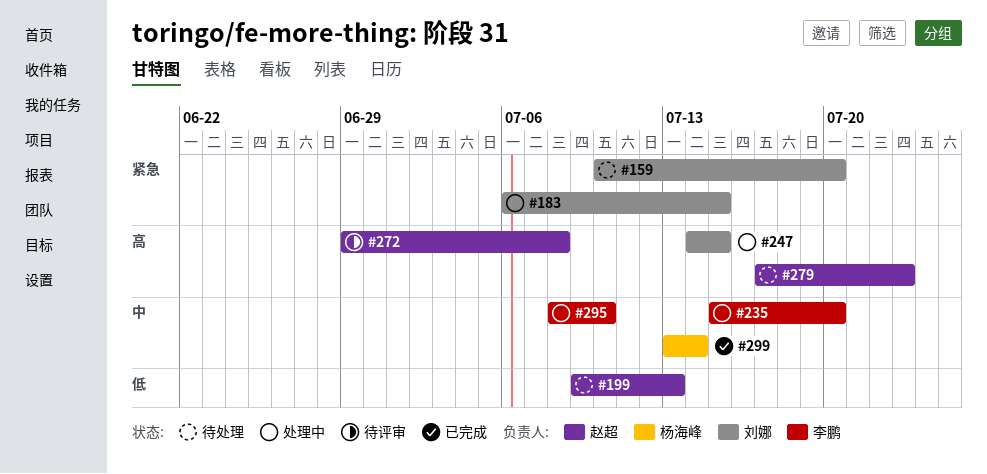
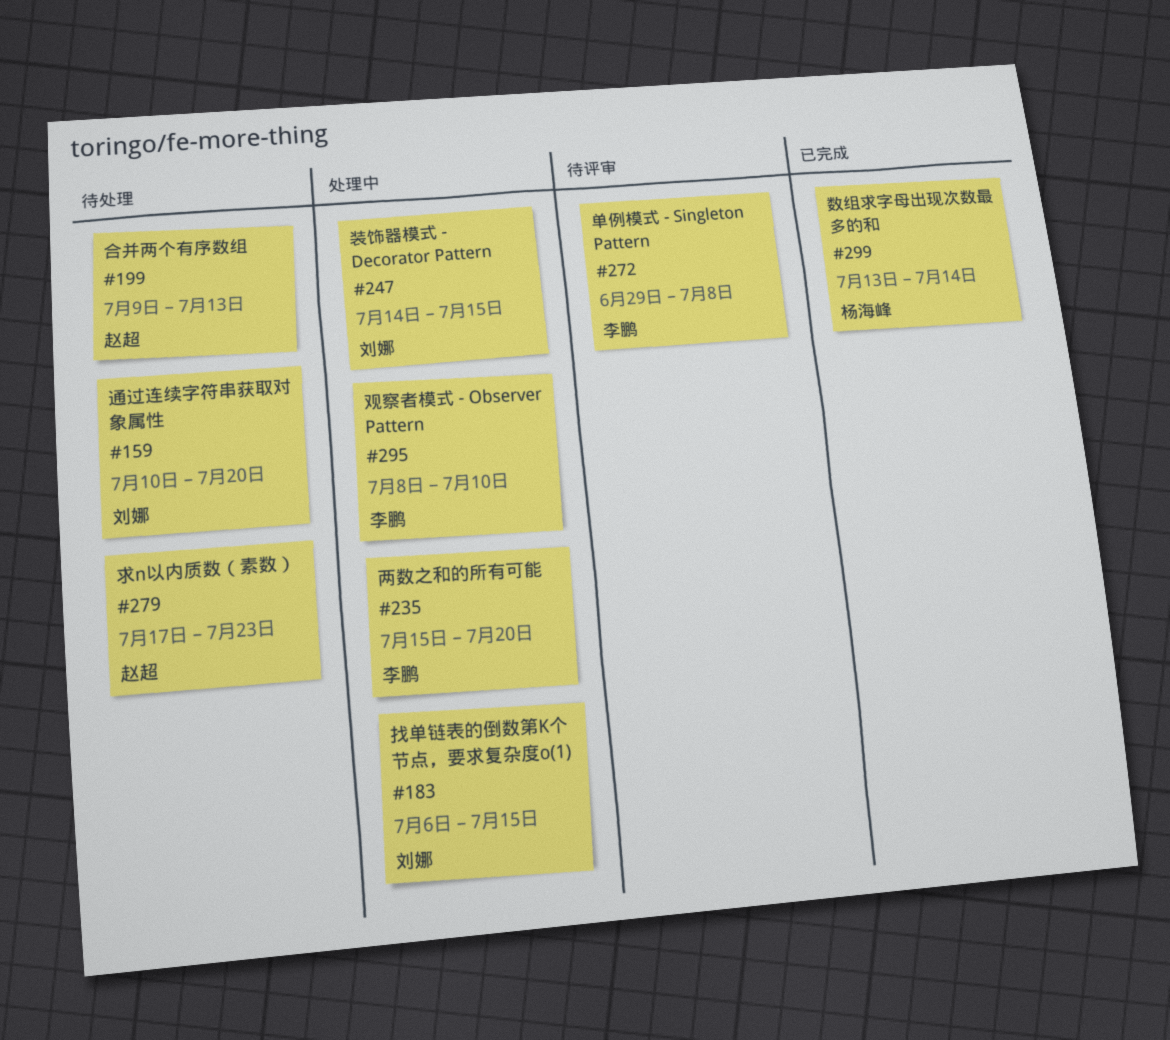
#272, owner: 赵超 -> 李鹏

